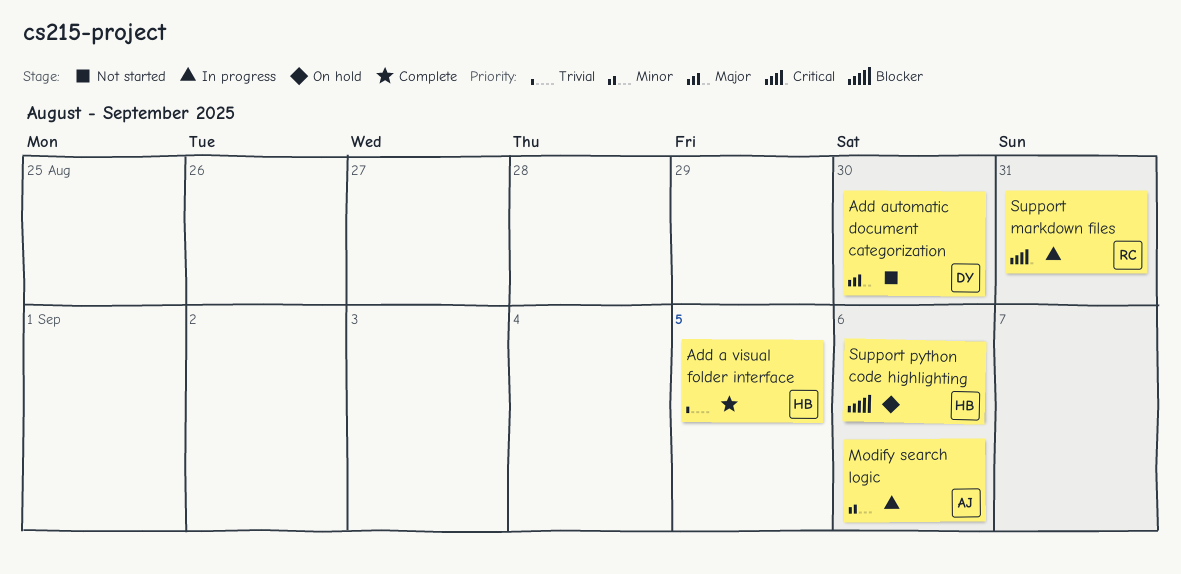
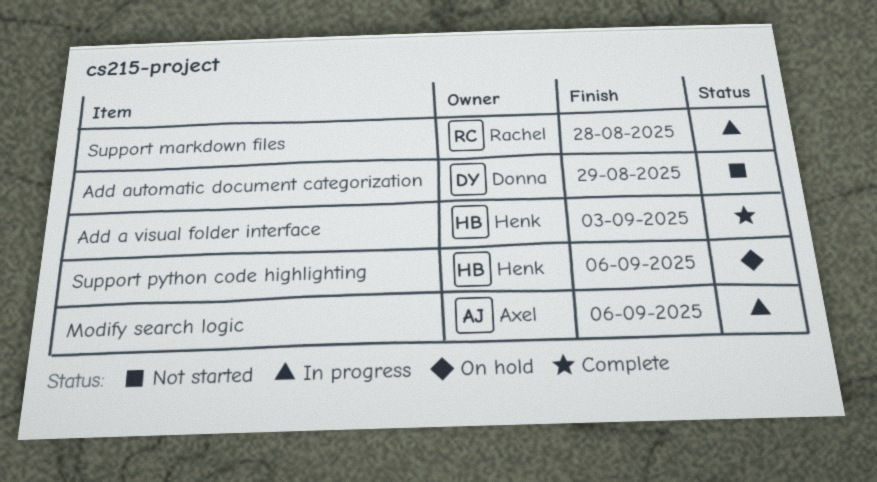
Add a visual folder interface, due: Sep 5 -> Sep 3
Add automatic document categorization, due: Aug 30 -> Aug 29
Support markdown files, due: Aug 31 -> Aug 28

